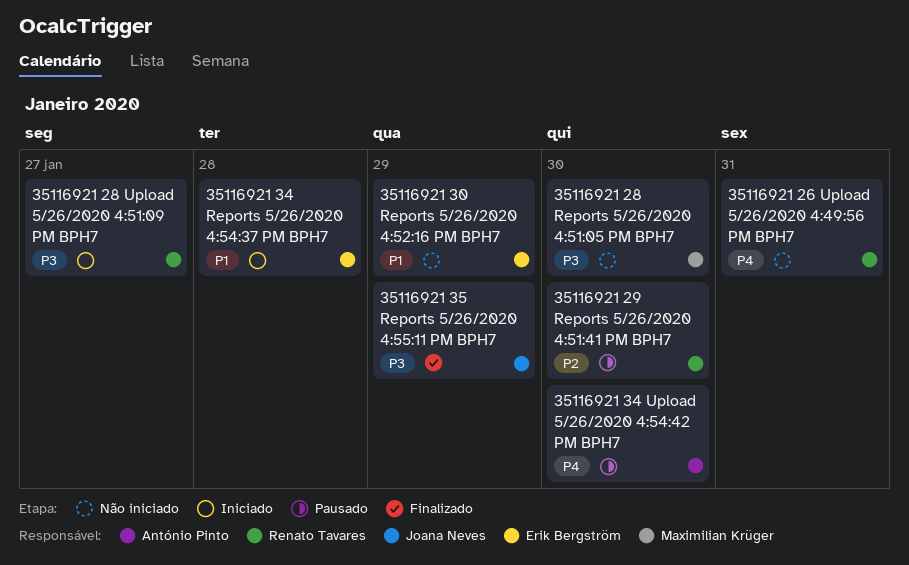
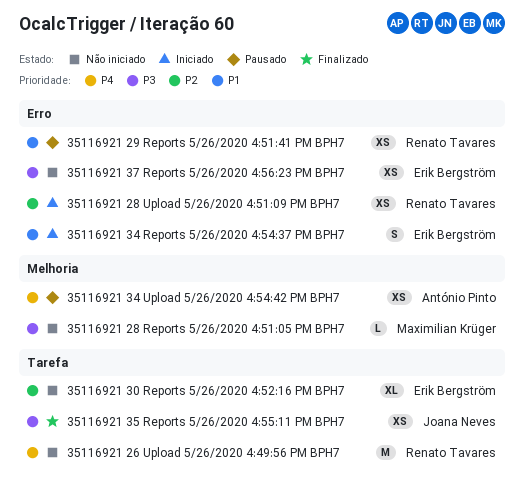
35116921 28 Upload 5/26/2020 4:51:09 PM BPH7, priority: P3 -> P2
35116921 29 Reports 5/26/2020 4:51:41 PM BPH7, priority: P2 -> P1
35116921 30 Reports 5/26/2020 4:52:16 PM BPH7, priority: P1 -> P2
35116921 37 Reports 5/26/2020 4:56:23 PM BPH7: none -> present

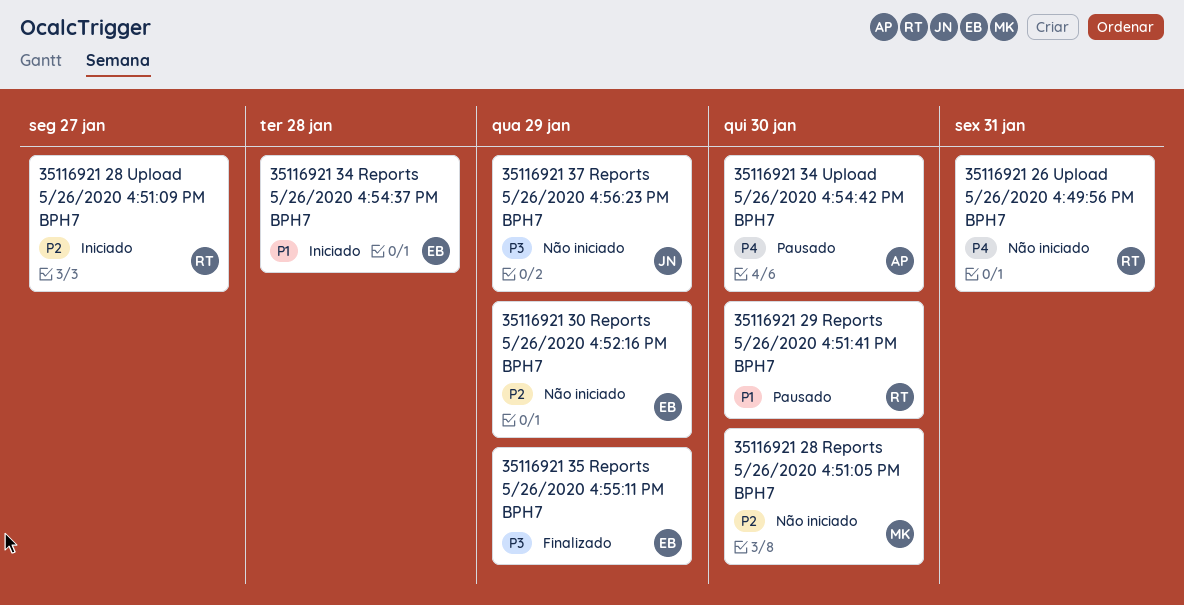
35116921 28 Reports 5/26/2020 4:51:05 PM BPH7, priority: P3 -> P2
35116921 35 Reports 5/26/2020 4:55:11 PM BPH7, owner: Joana Neves -> Erik Bergström
35116921 37 Reports 5/26/2020 4:56:23 PM BPH7, owner: Erik Bergström -> Joana Neves

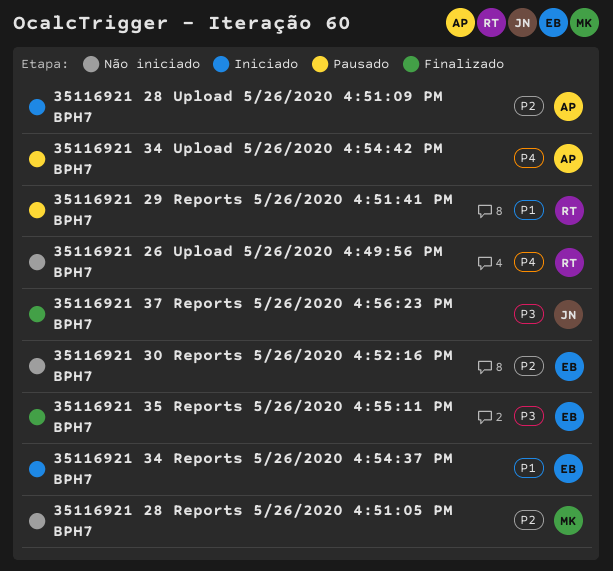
35116921 28 Upload 5/26/2020 4:51:09 PM BPH7, owner: RT -> AP
35116921 37 Reports 5/26/2020 4:56:23 PM BPH7, status: Não iniciado -> Finalizado

